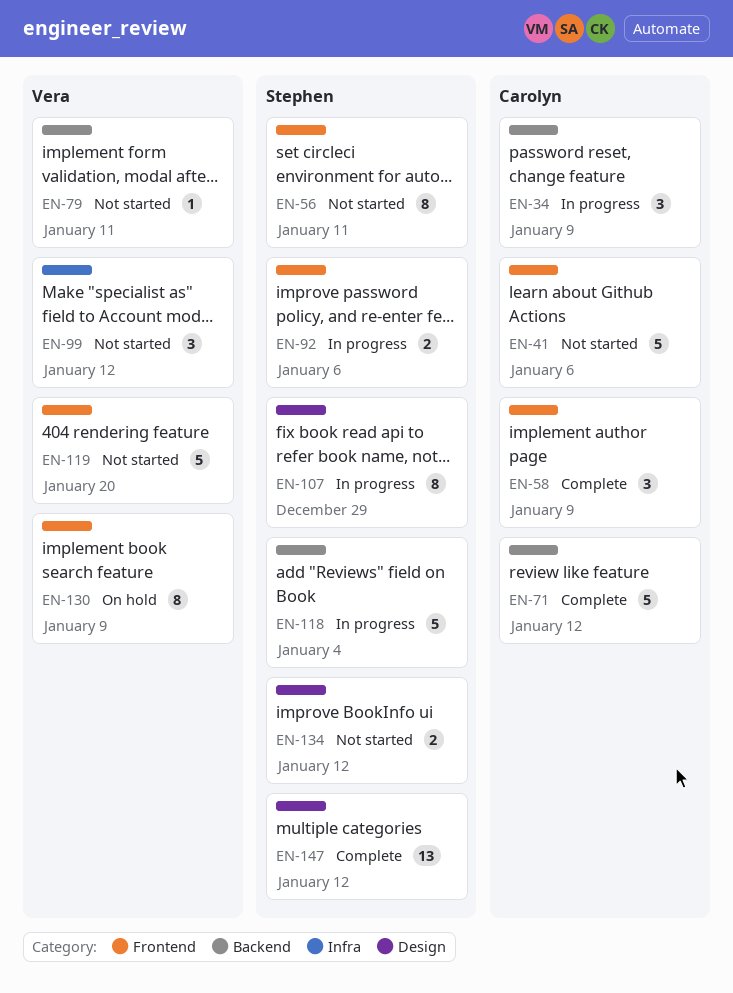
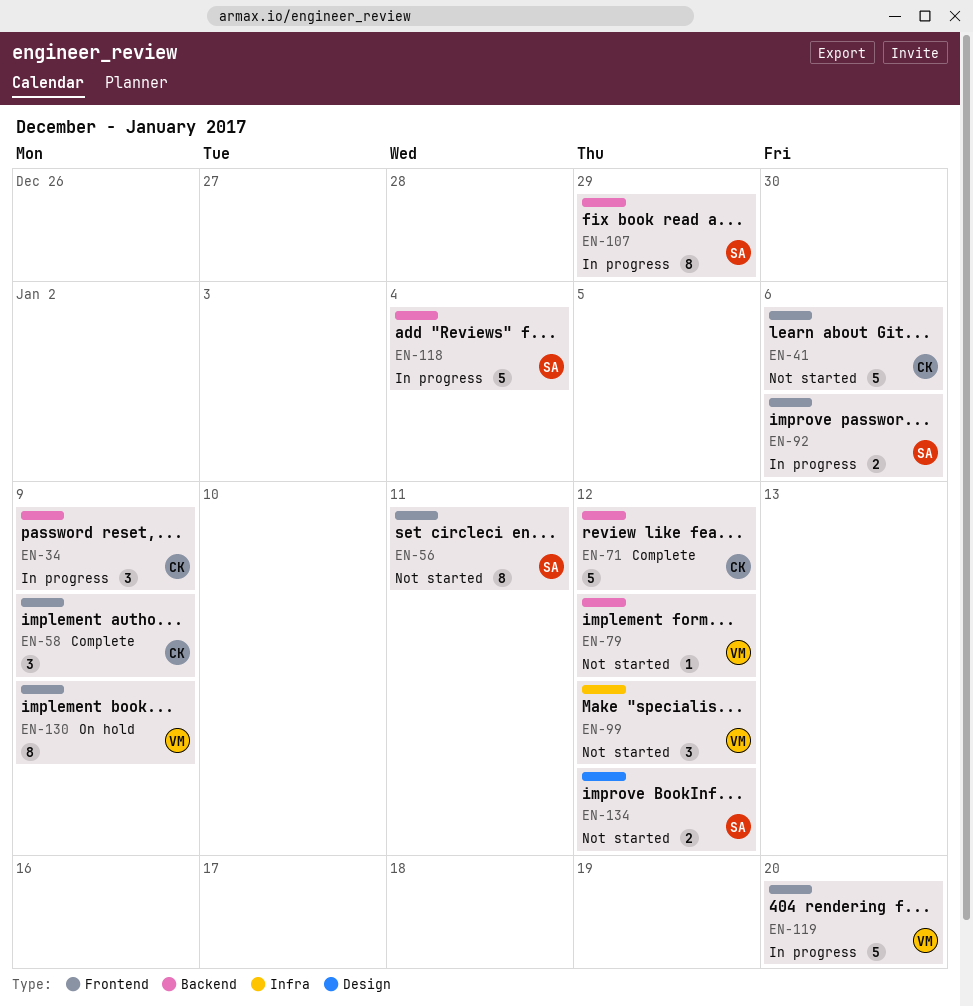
EN-79, due: Jan 11 -> Jan 12
EN-107, label: Design -> Backend
EN-119, status: Not started -> In progress
EN-147: present -> none

